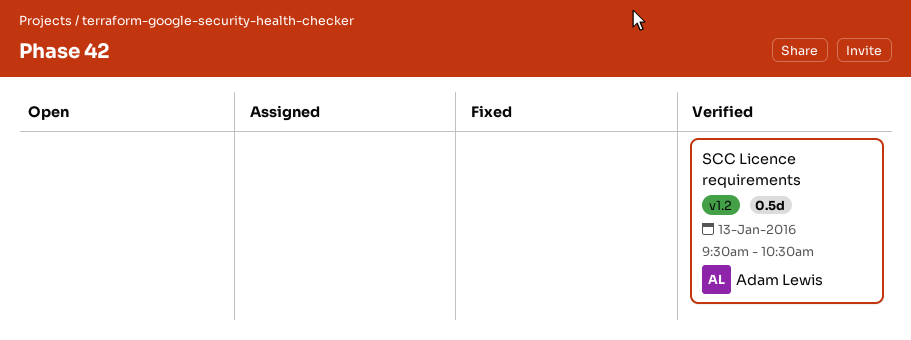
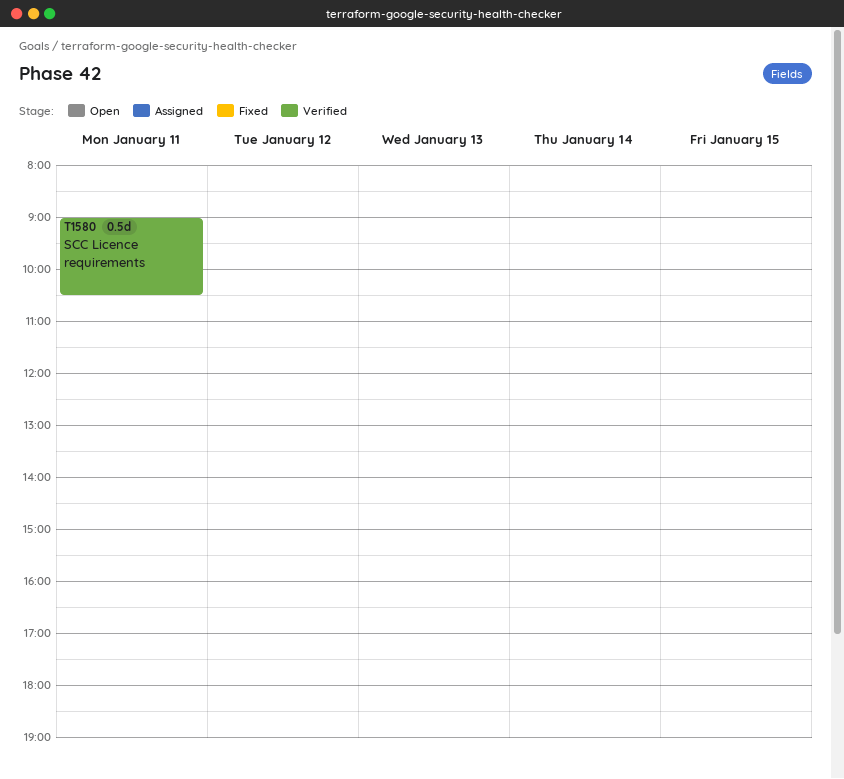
SCC Licence requirements, day: Jan 13 -> Jan 11
SCC Licence requirements, begins: 09:30 -> 09:00

